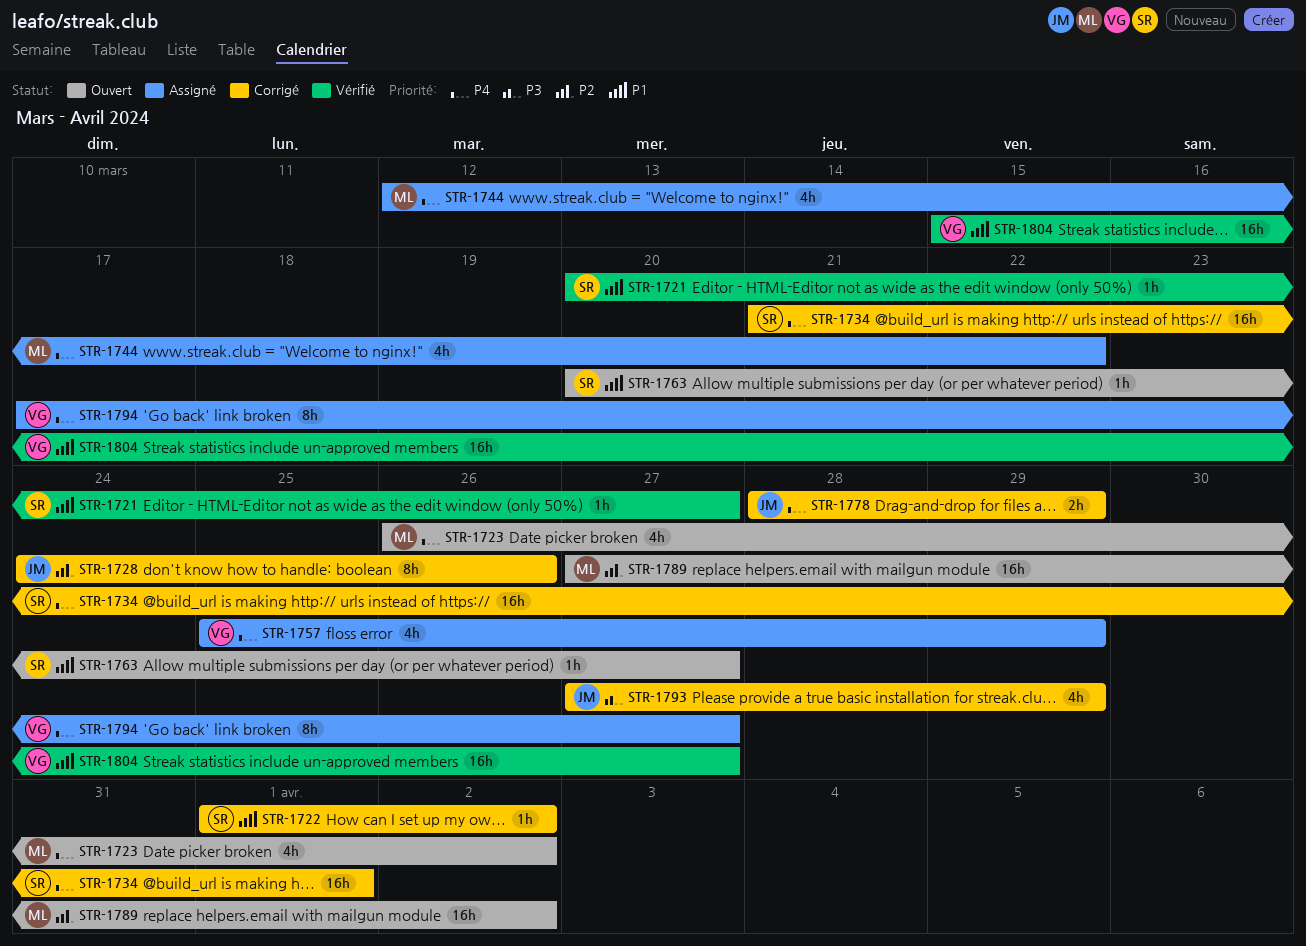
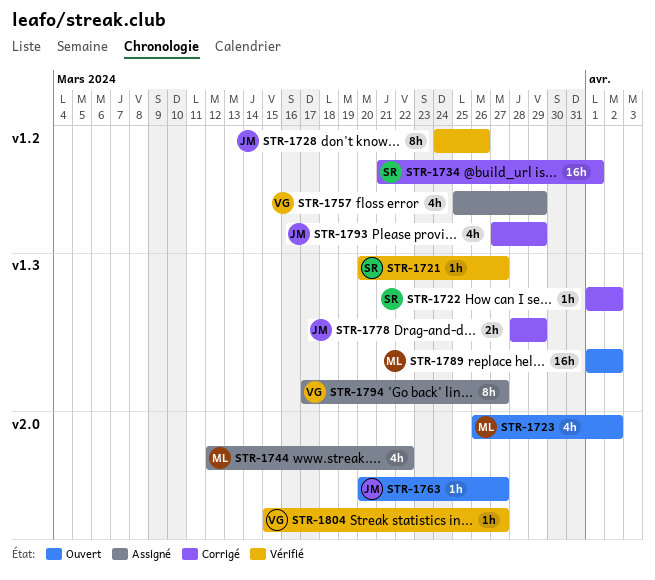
STR-1728, status: Corrigé -> Vérifié
STR-1763, owner: SR -> JM
STR-1789, start: Mar 27 -> Apr 1
STR-1804, estimate: 16h -> 1h

